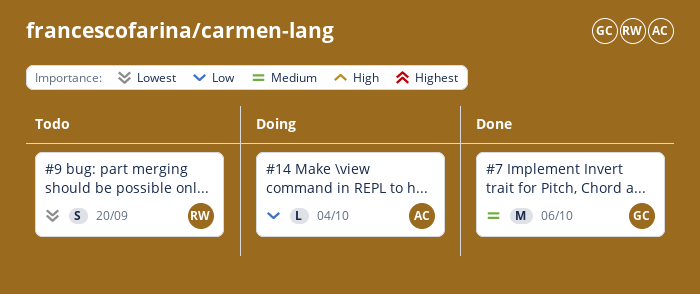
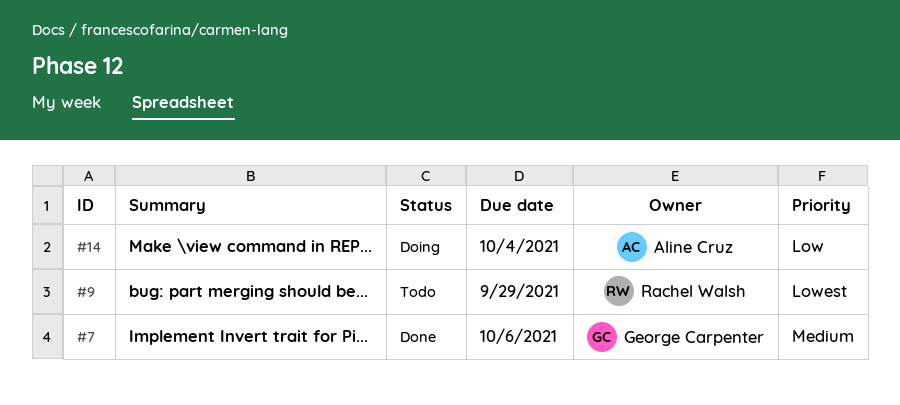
#9, due: Sep 20 -> Sep 29

